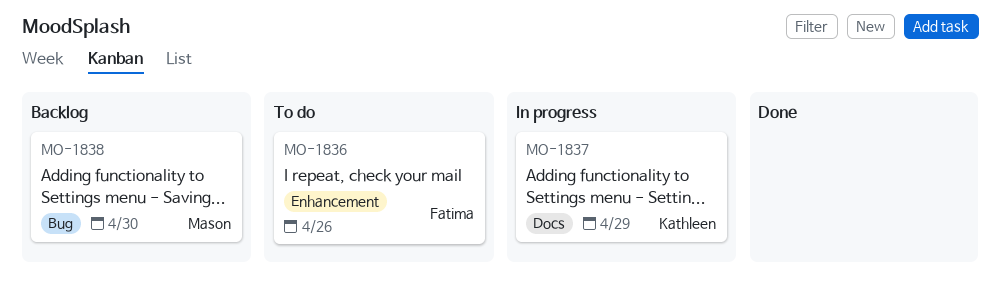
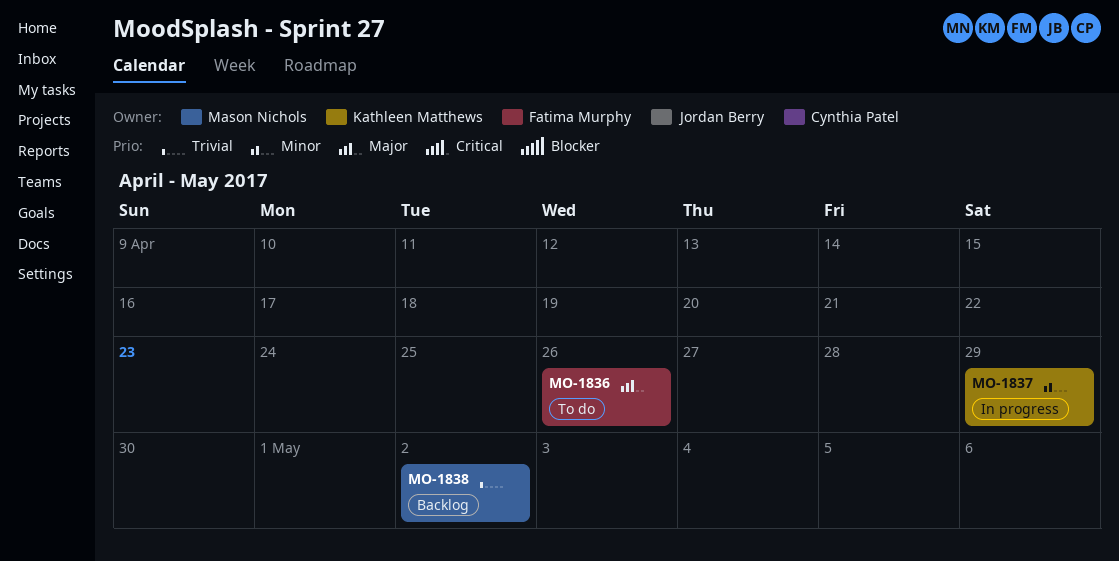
MO-1838, due: Apr 30 -> May 2

